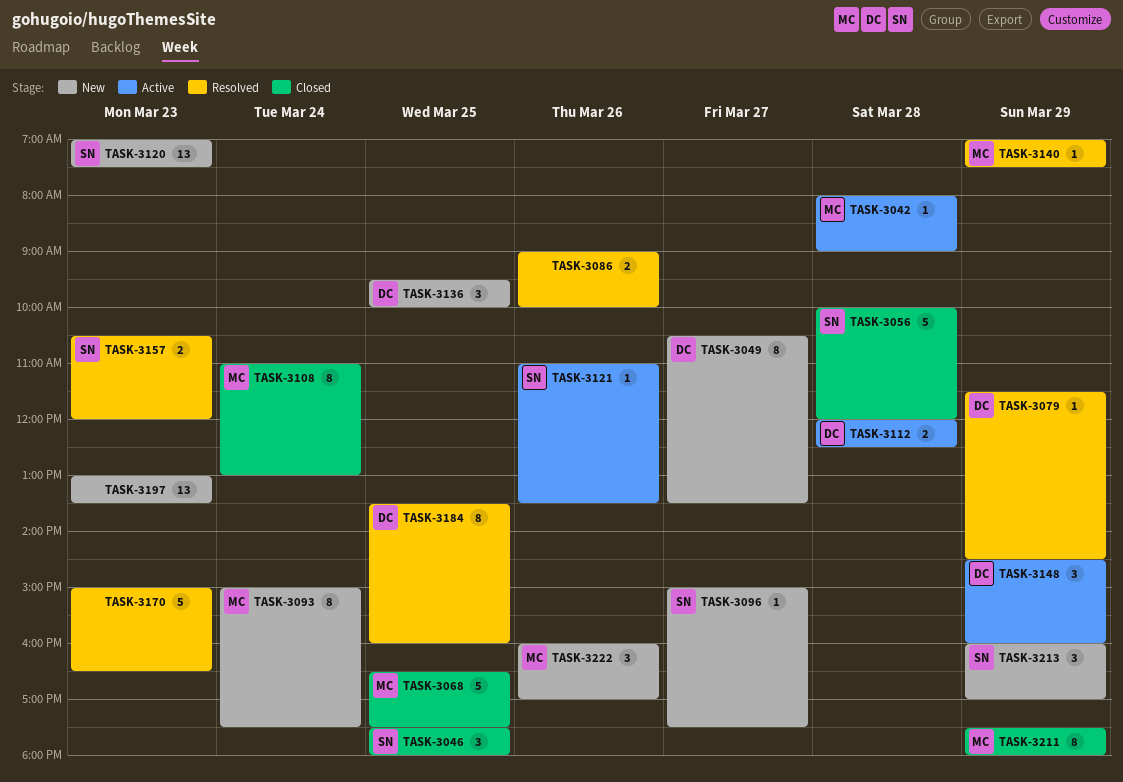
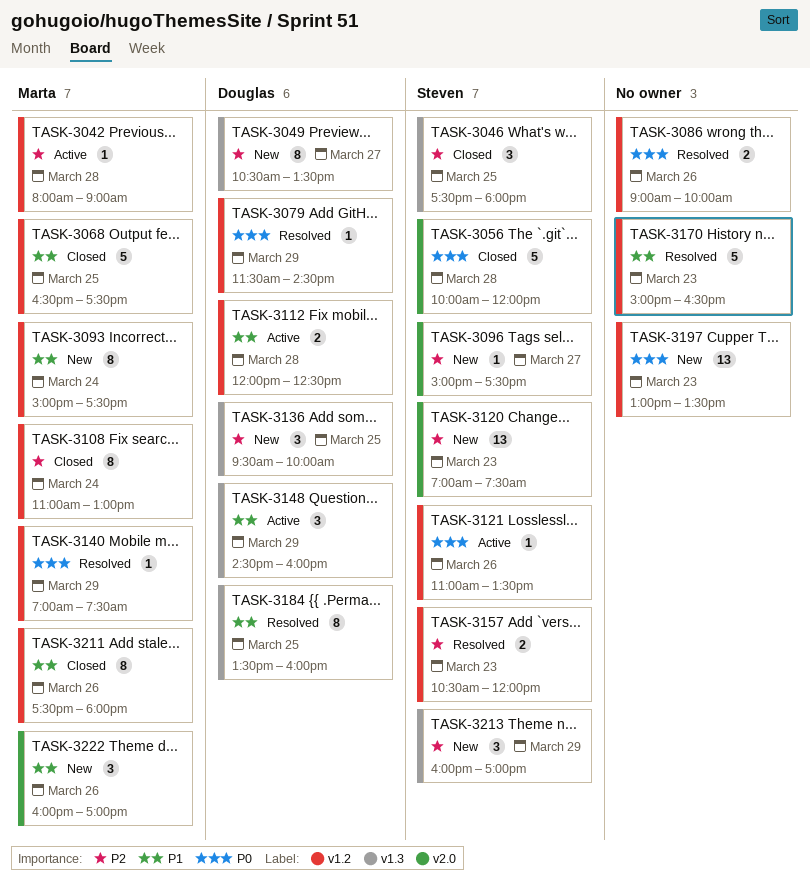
TASK-3211, day: Mar 29 -> Mar 26

